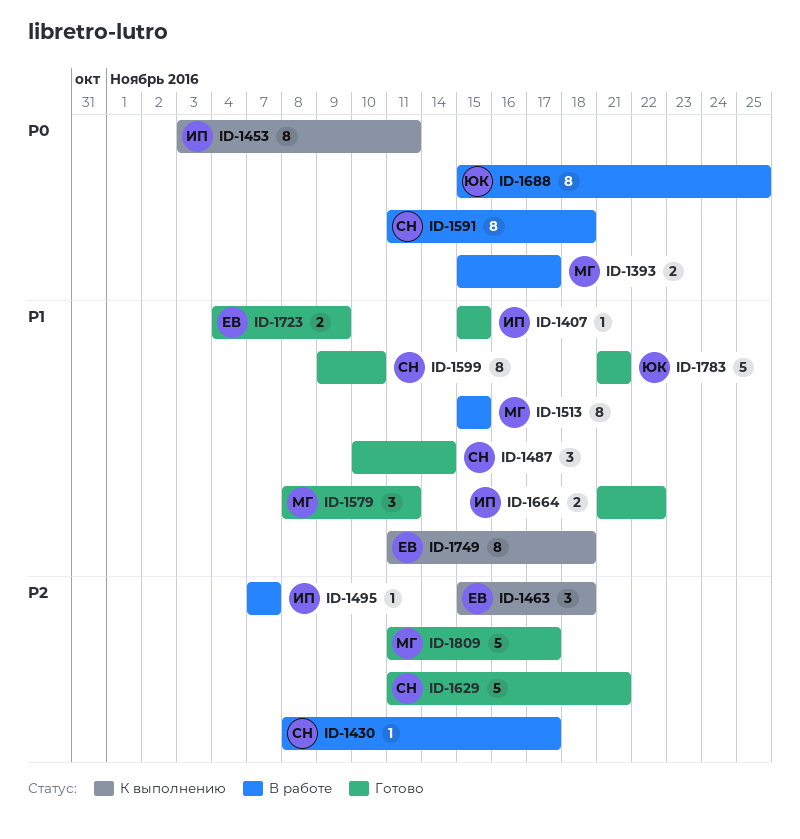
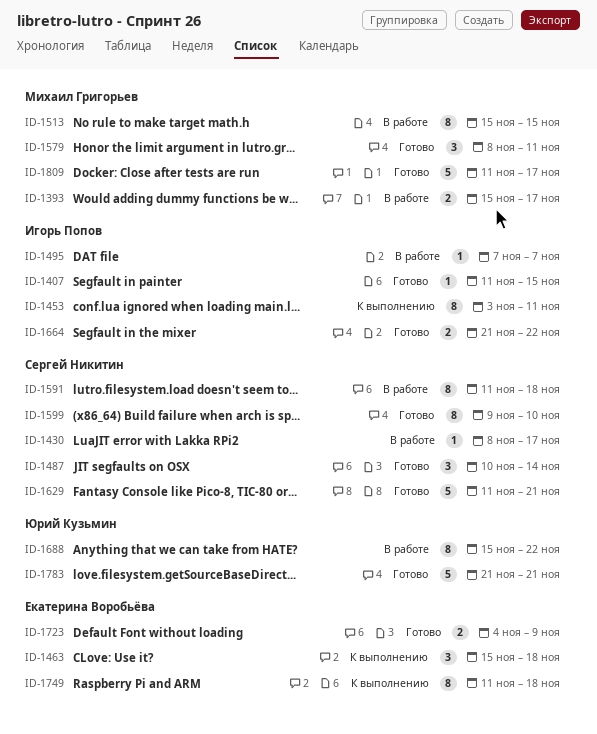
ID-1407, start: Nov 15 -> Nov 11
ID-1688, due: Nov 25 -> Nov 22

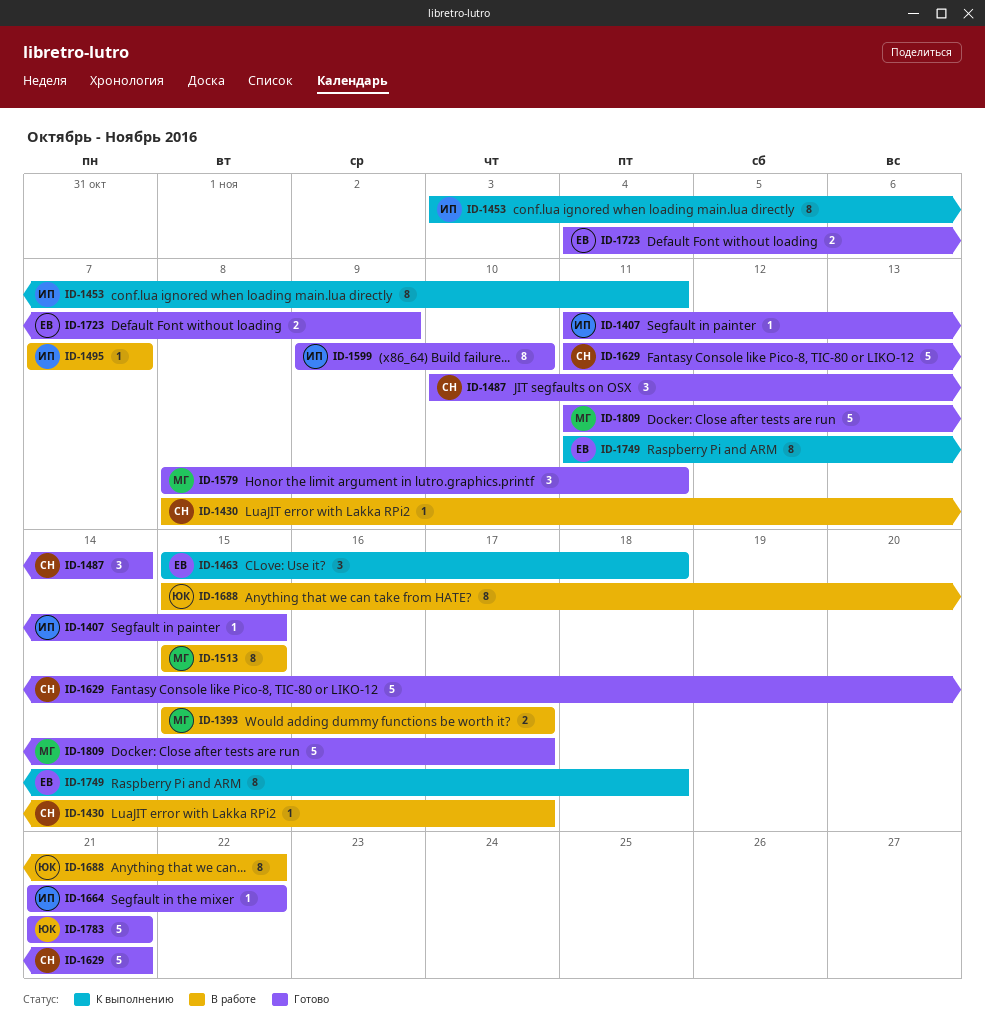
ID-1591: present -> none
ID-1599, owner: Сергей Никитин -> Игорь Попов
ID-1664, estimate: 2 -> 1

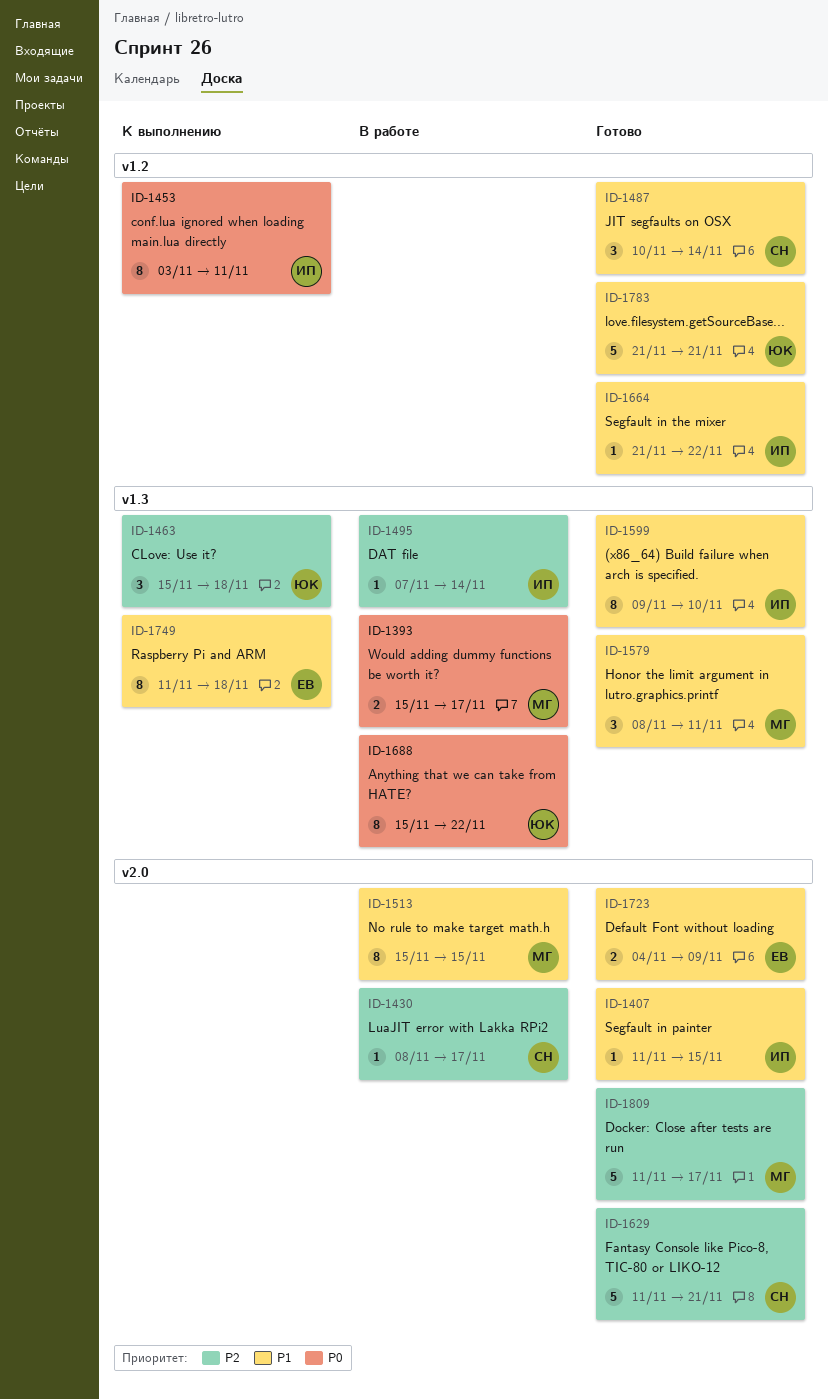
ID-1463, owner: ЕВ -> ЮК
ID-1495, due: Nov 7 -> Nov 14

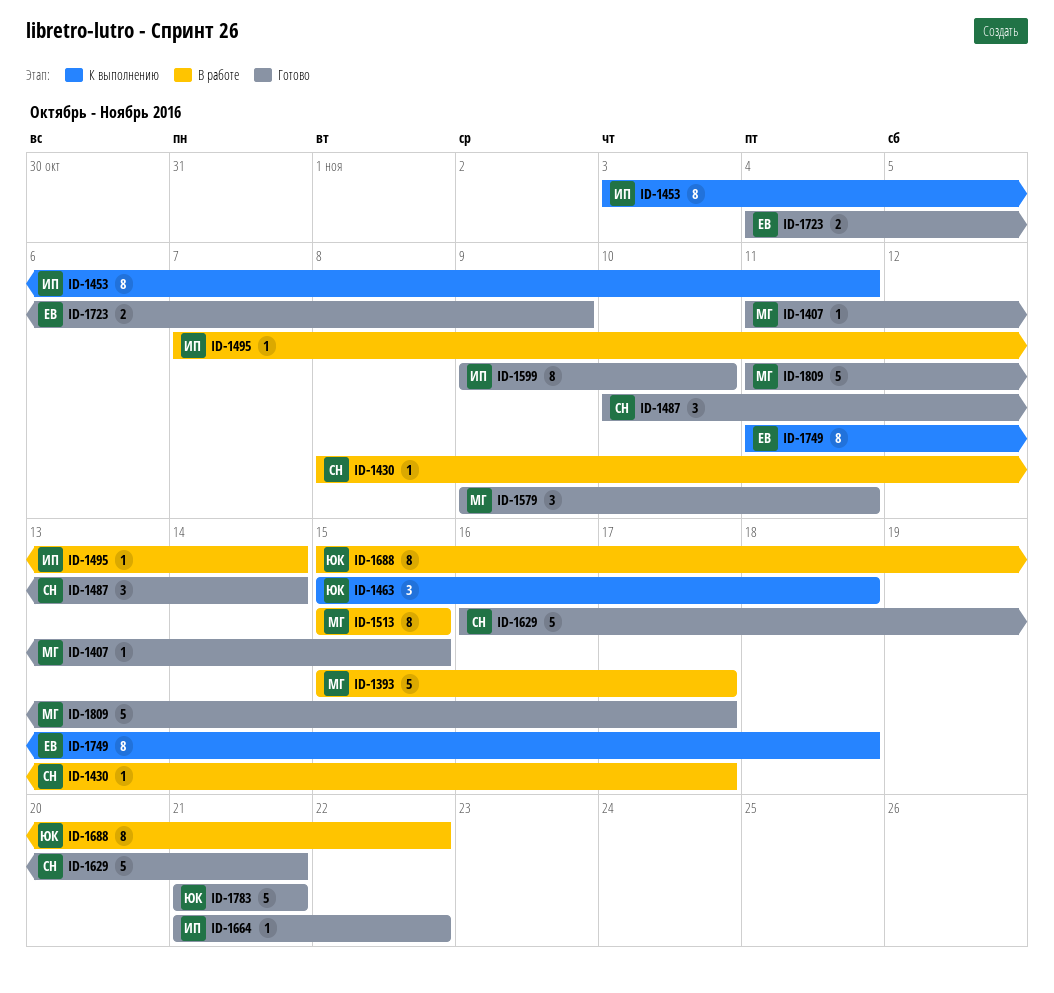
ID-1393, estimate: 2 -> 5
ID-1407, owner: ИП -> МГ
ID-1579, start: Nov 8 -> Nov 9
ID-1629, start: Nov 11 -> Nov 16

